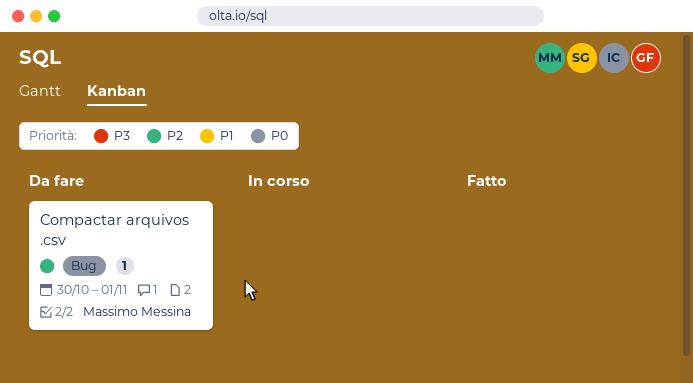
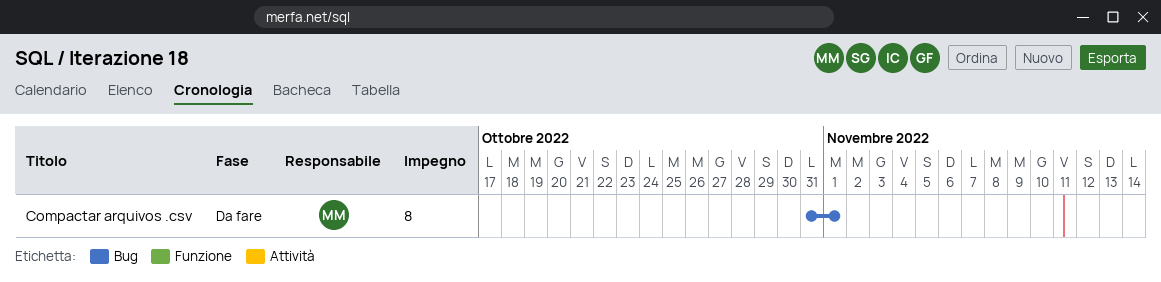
Compactar arquivos .csv, estimate: 1 -> 8
Compactar arquivos .csv, start: Oct 30 -> Oct 31

